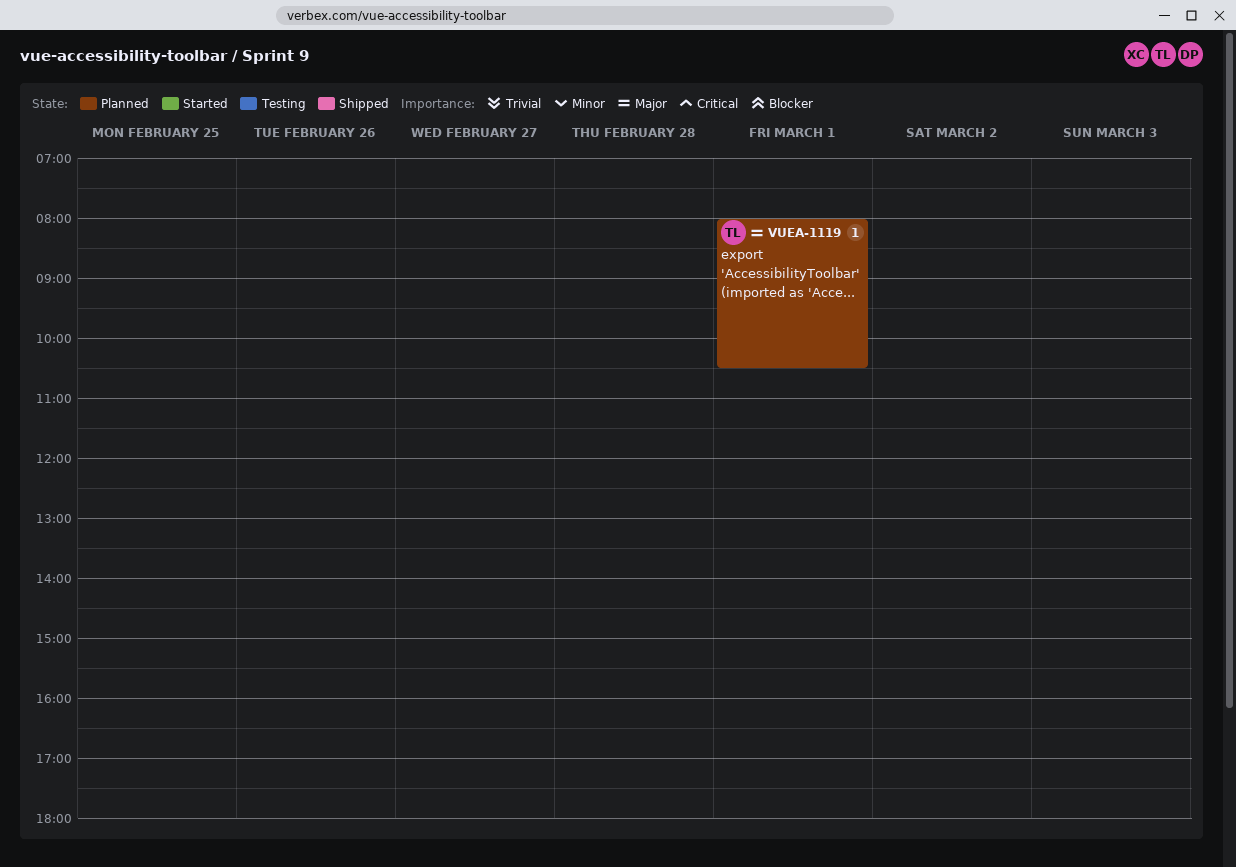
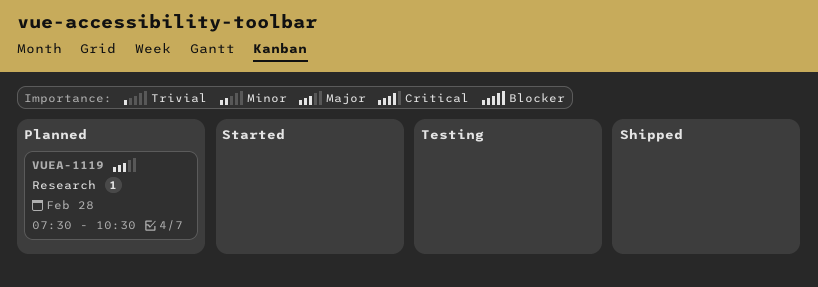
VUEA-1119, day: Mar 1 -> Feb 28
VUEA-1119, begins: 08:00 -> 07:30

